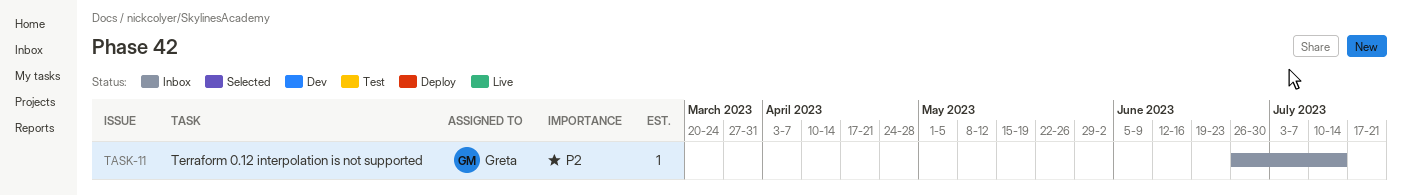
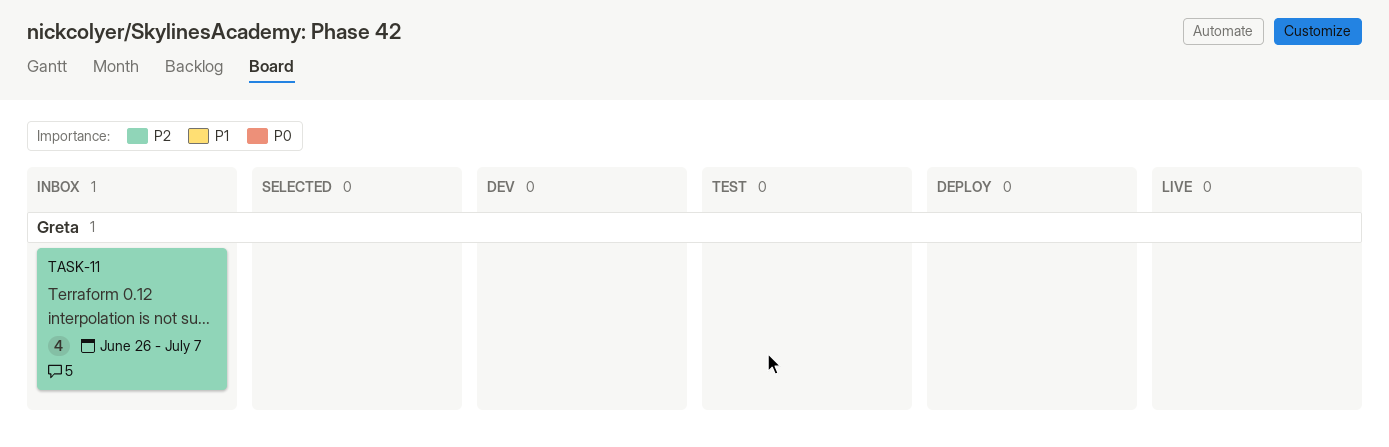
TASK-11, estimate: 1 -> 4
TASK-11, due: Jul 14 -> Jul 7

